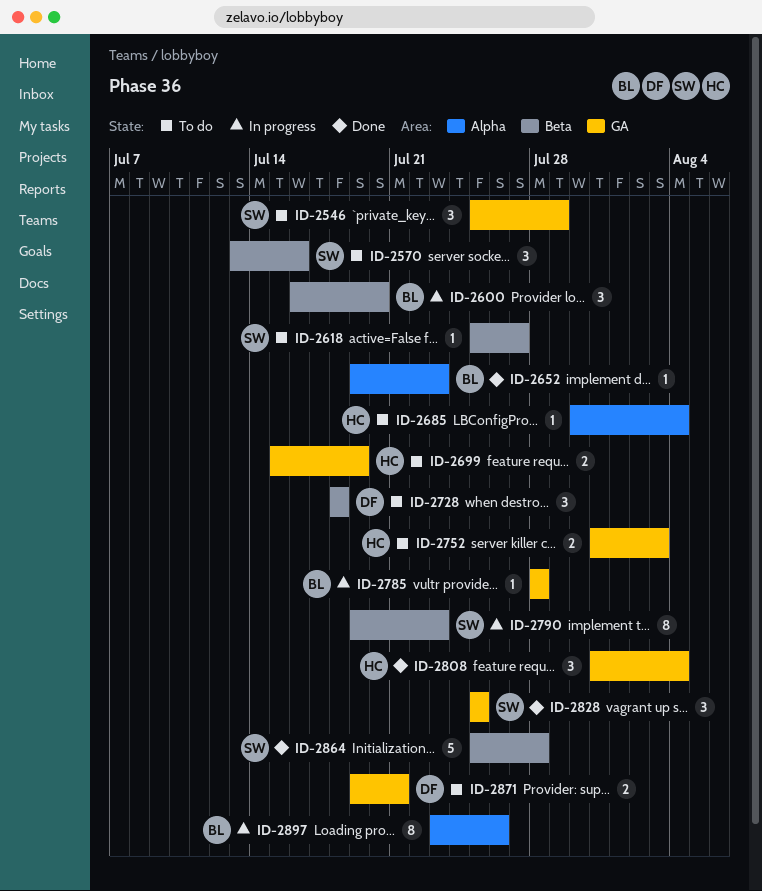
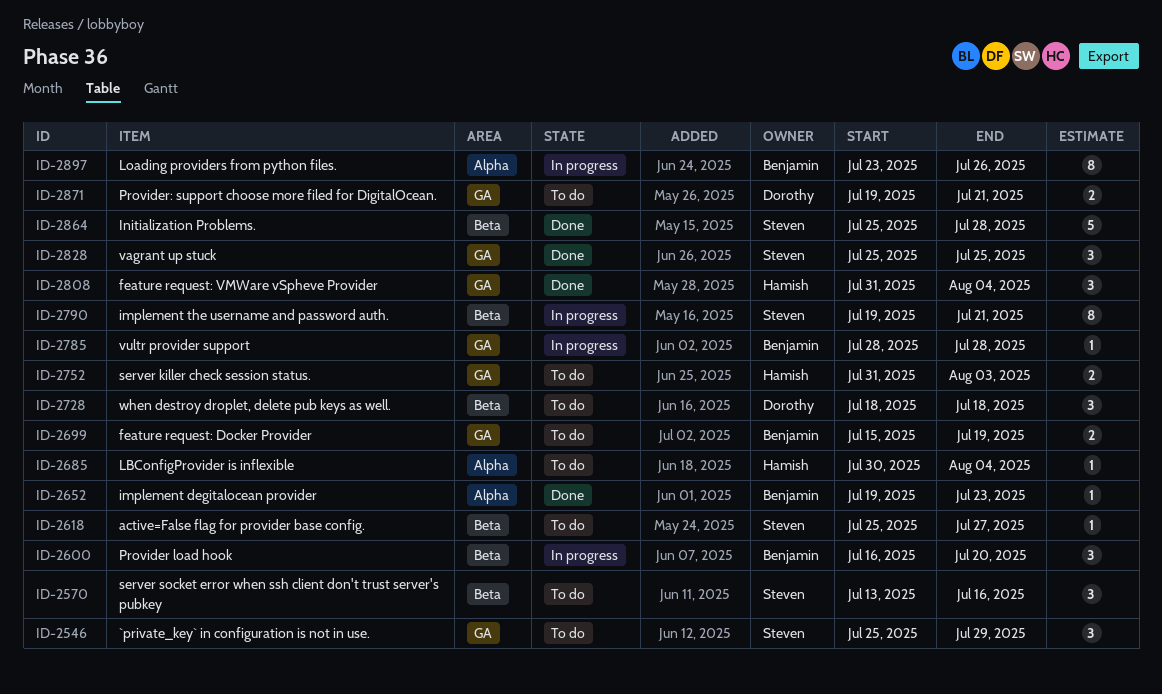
ID-2699, owner: Hamish -> Benjamin
ID-2790, due: Jul 23 -> Jul 21

